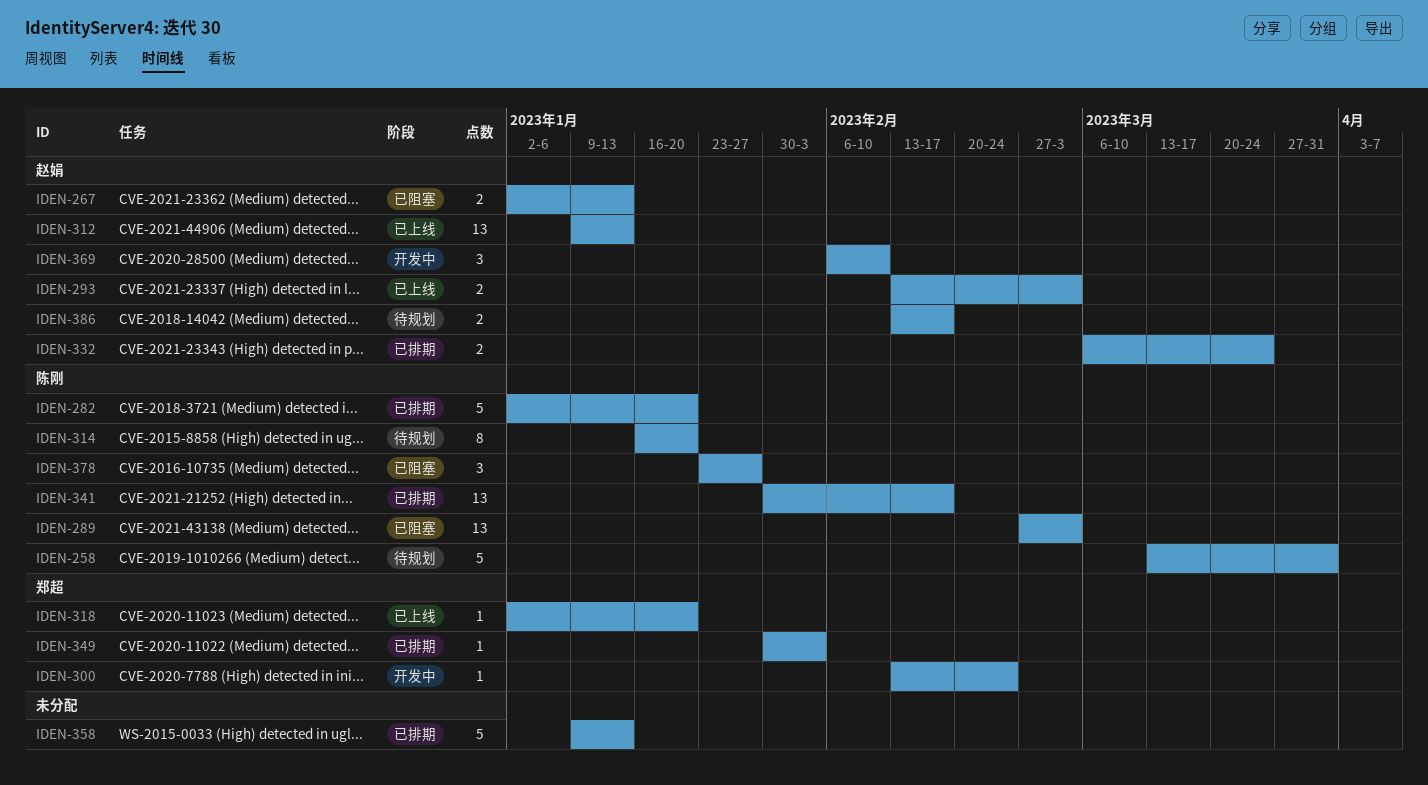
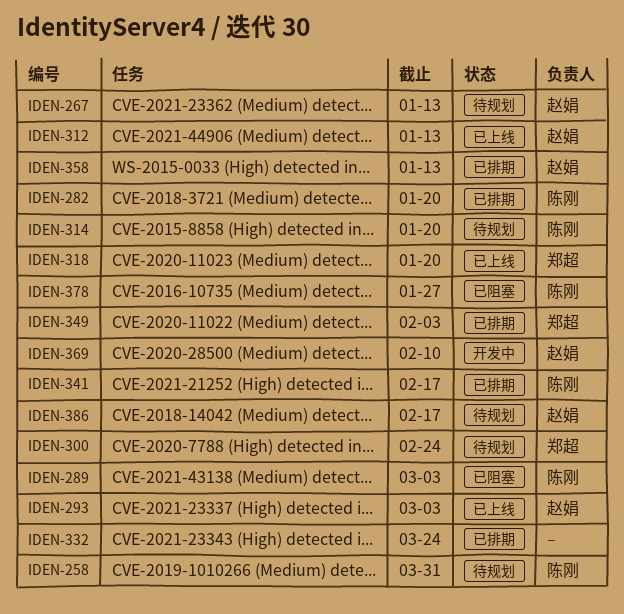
IDEN-267, status: 已阻塞 -> 待规划
IDEN-300, status: 开发中 -> 待规划
IDEN-332, owner: 赵娟 -> none
IDEN-358, owner: none -> 赵娟

